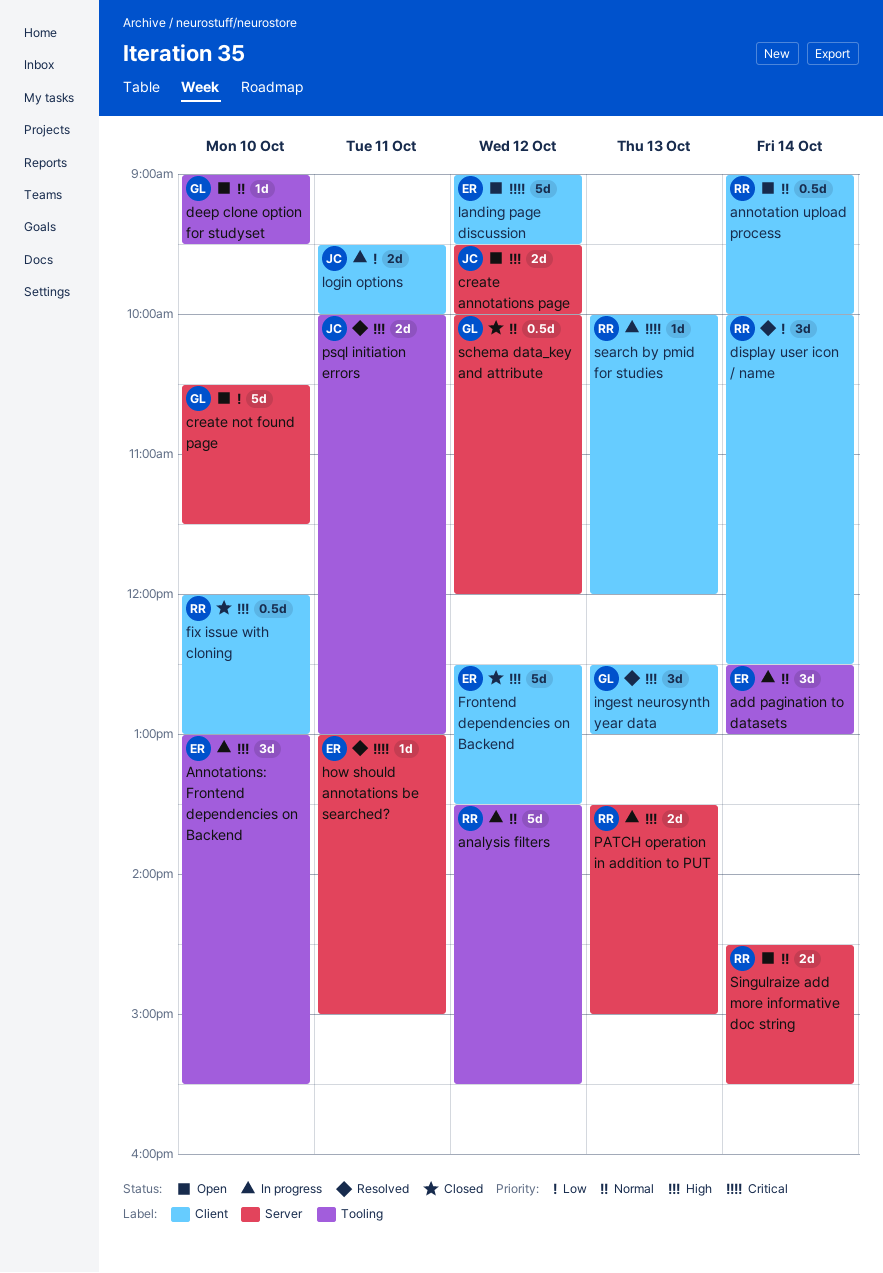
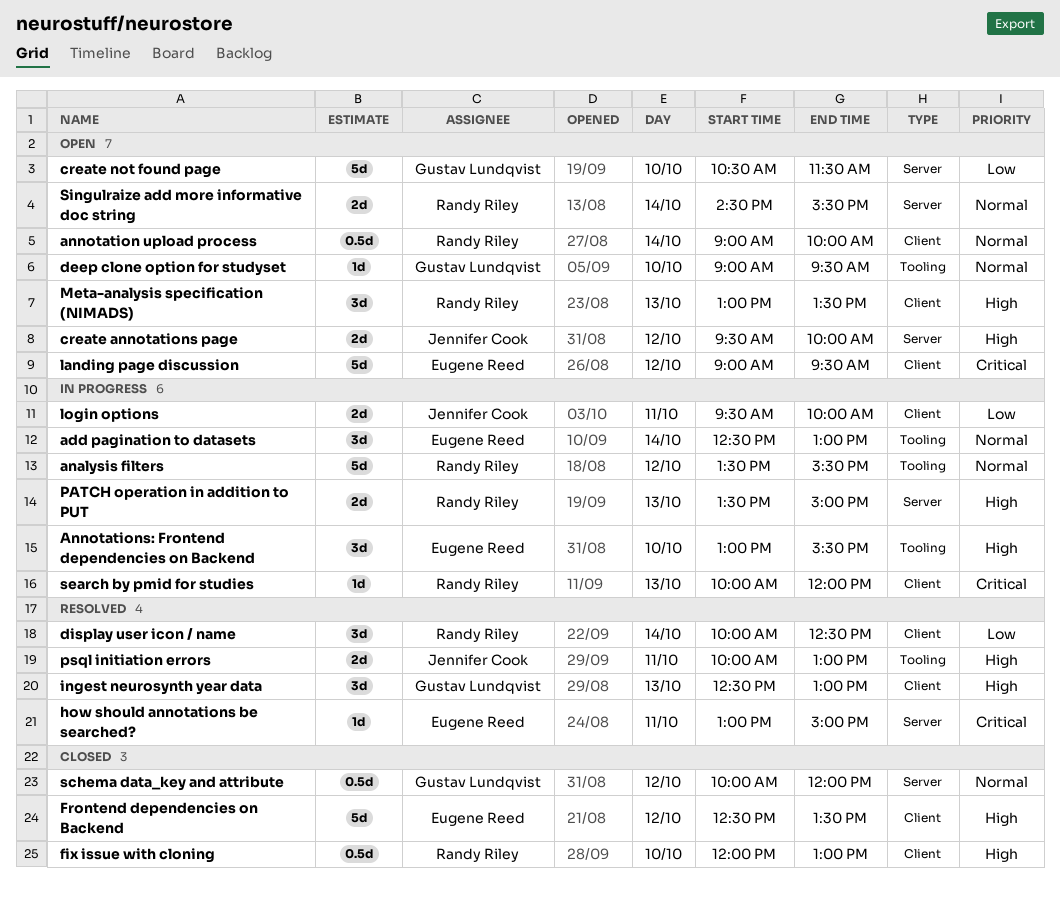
Meta-analysis specification (NIMADS): none -> present

